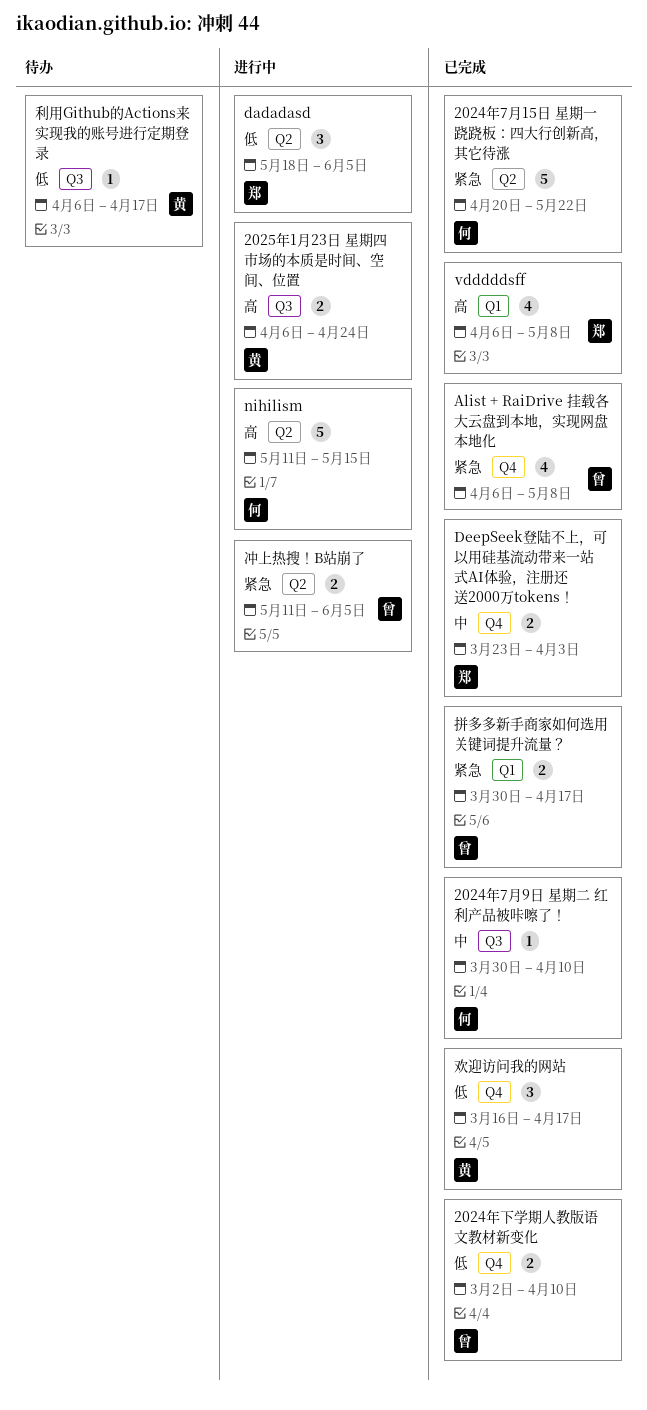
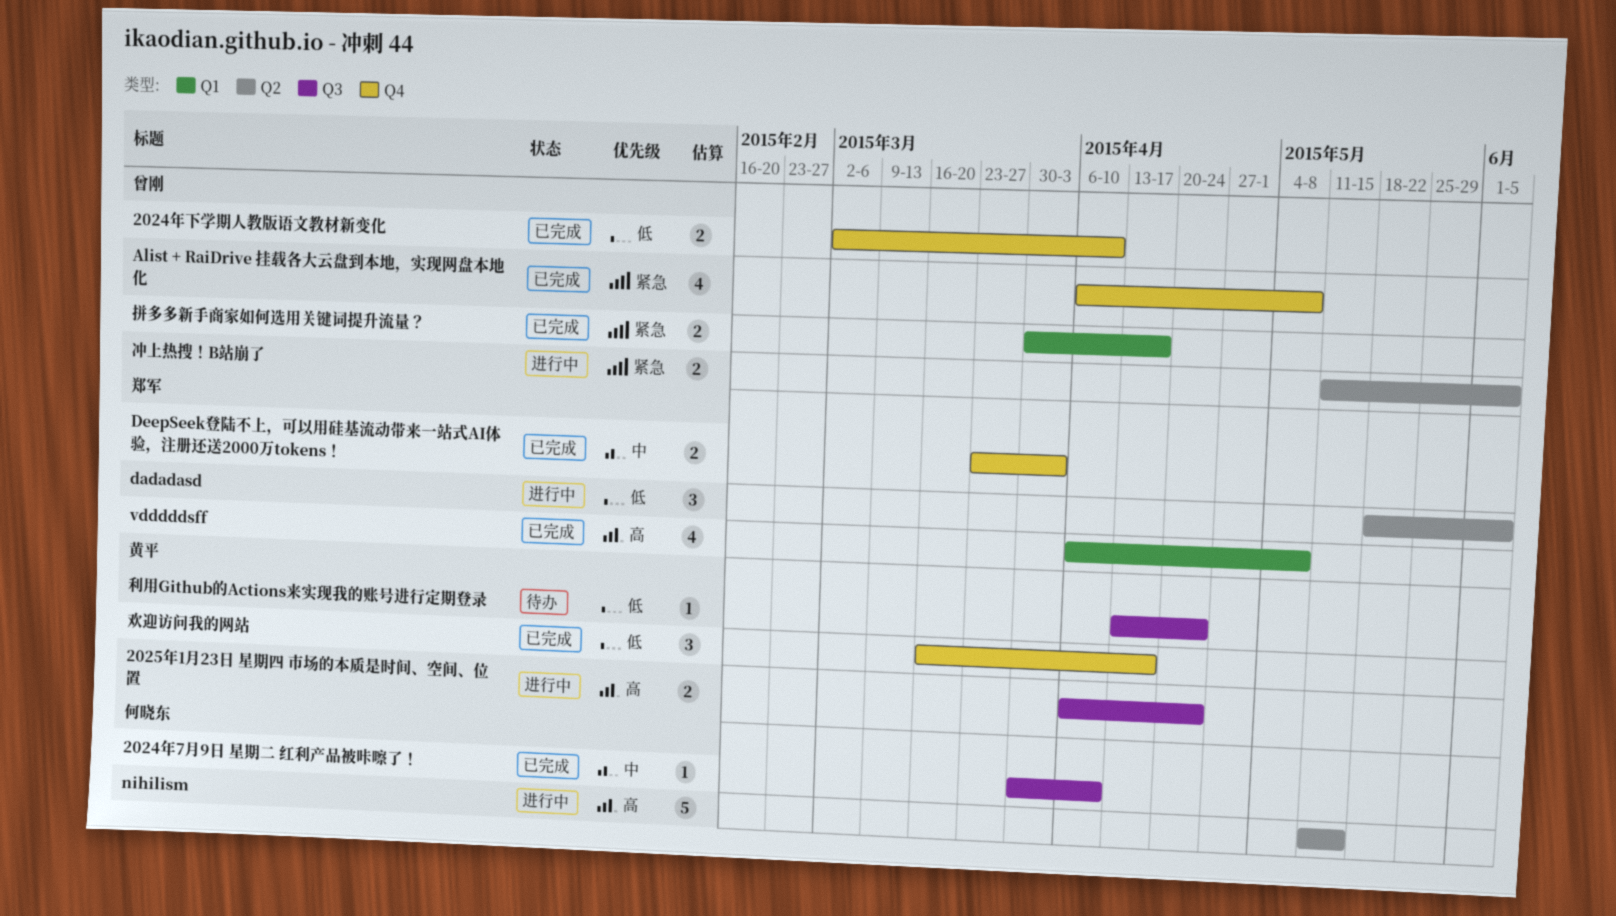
2024年7月15日 星期一 跷跷板：四大行创新高，其它待涨: present -> none
利用Github的Actions来实现我的账号进行定期登录, start: Apr 6 -> Apr 13
利用Github的Actions来实现我的账号进行定期登录, due: Apr 17 -> Apr 24

